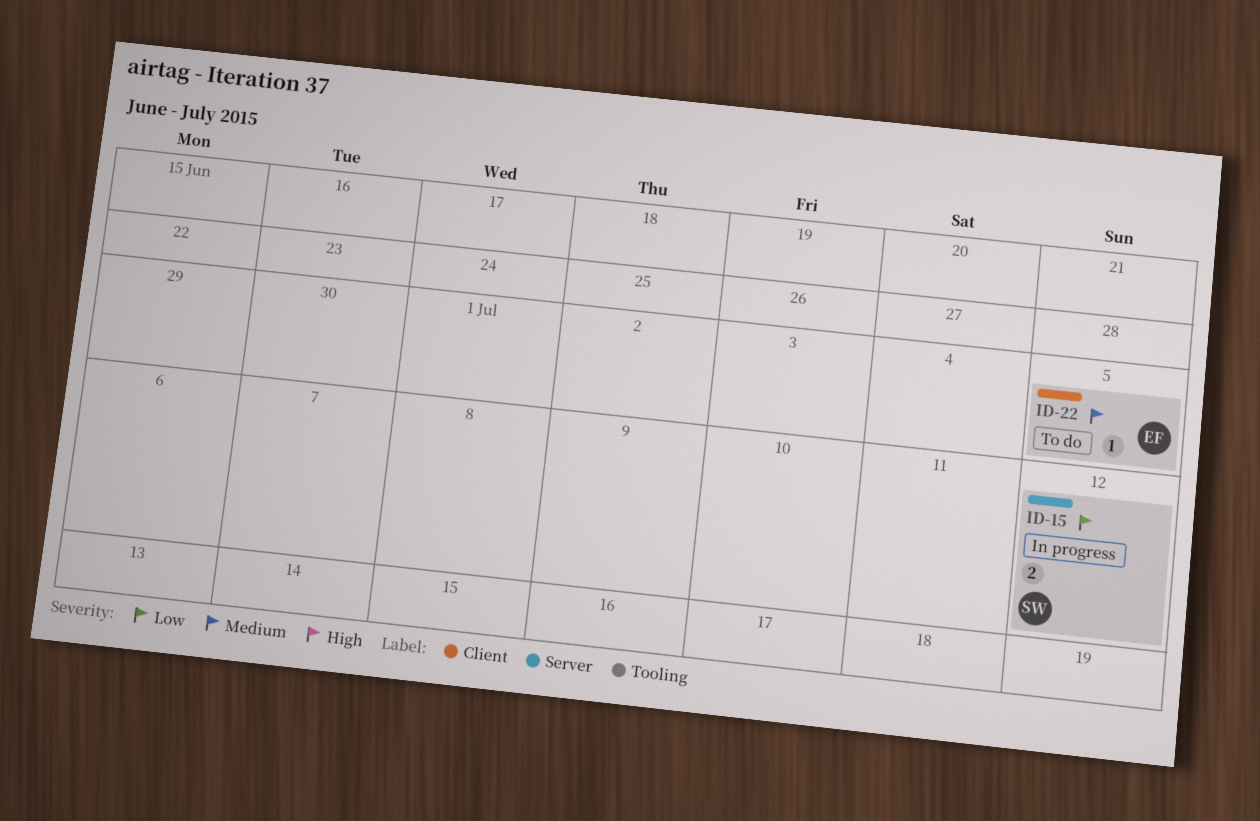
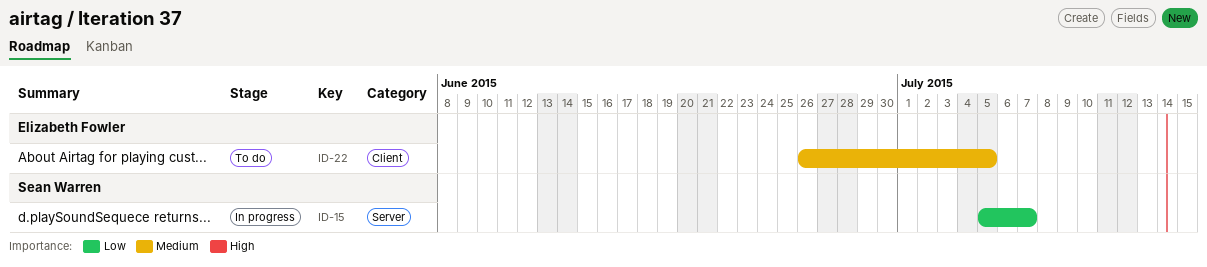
ID-15, due: Jul 12 -> Jul 7

